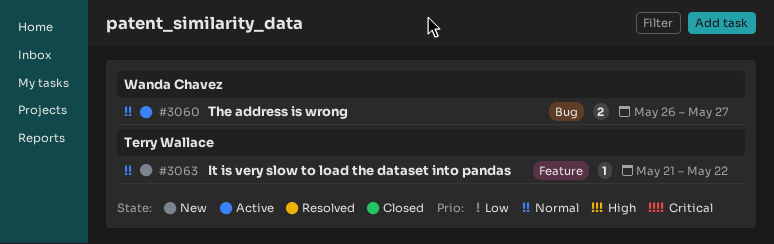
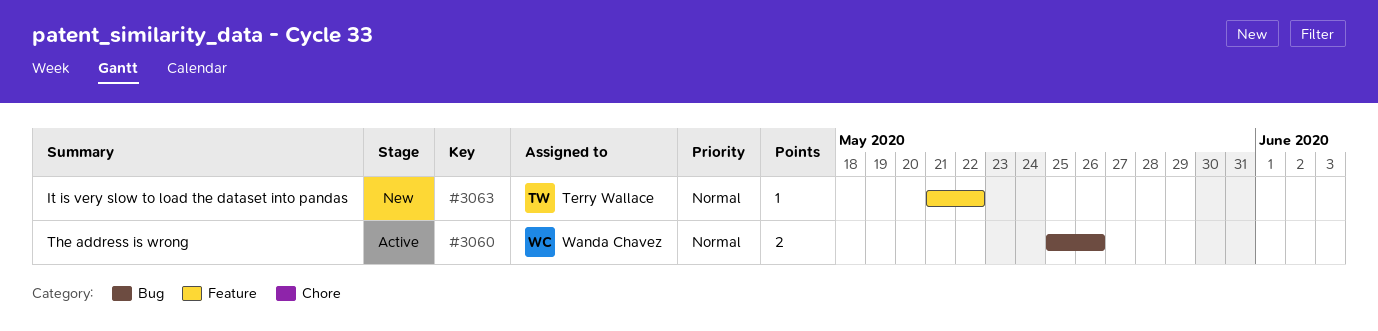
#3060, start: May 26 -> May 25
#3060, due: May 27 -> May 26

